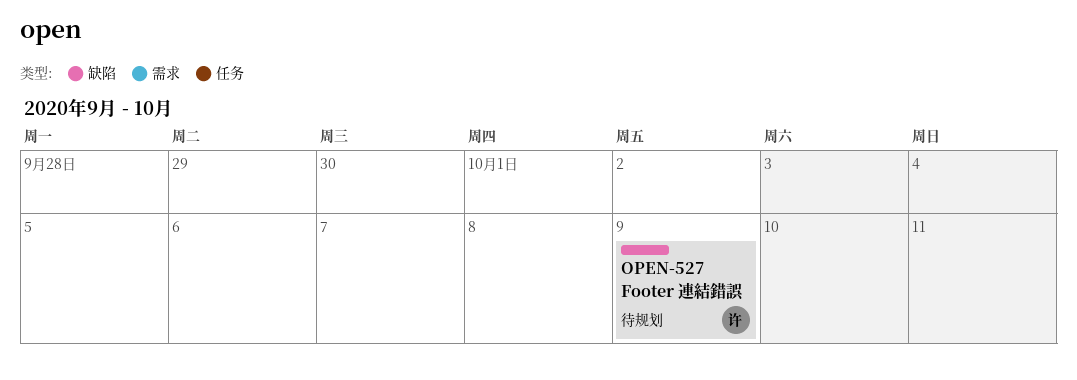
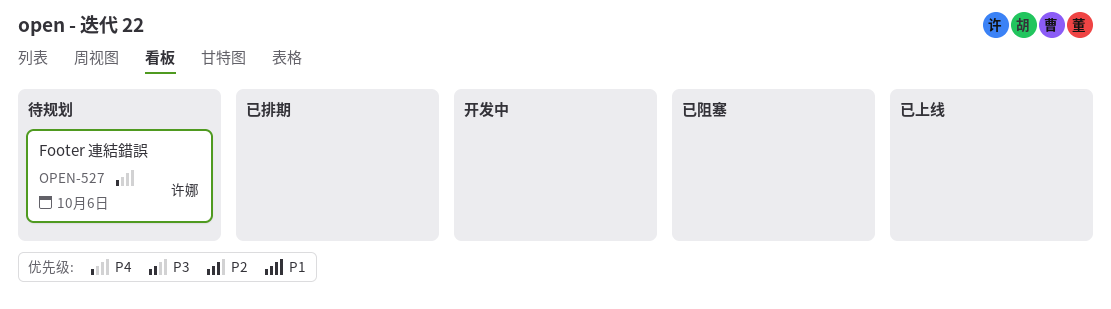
OPEN-527, due: Oct 9 -> Oct 6

